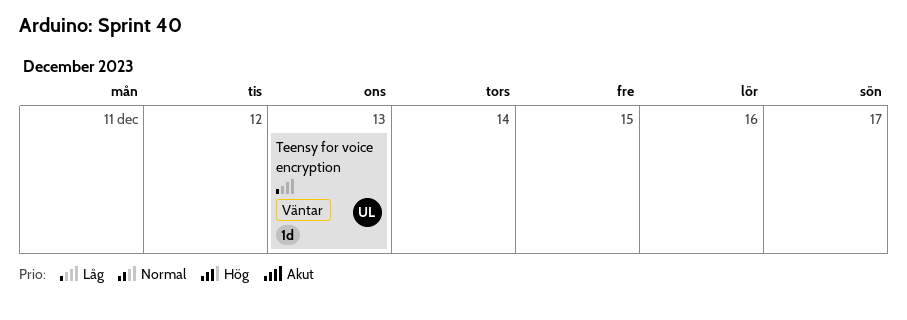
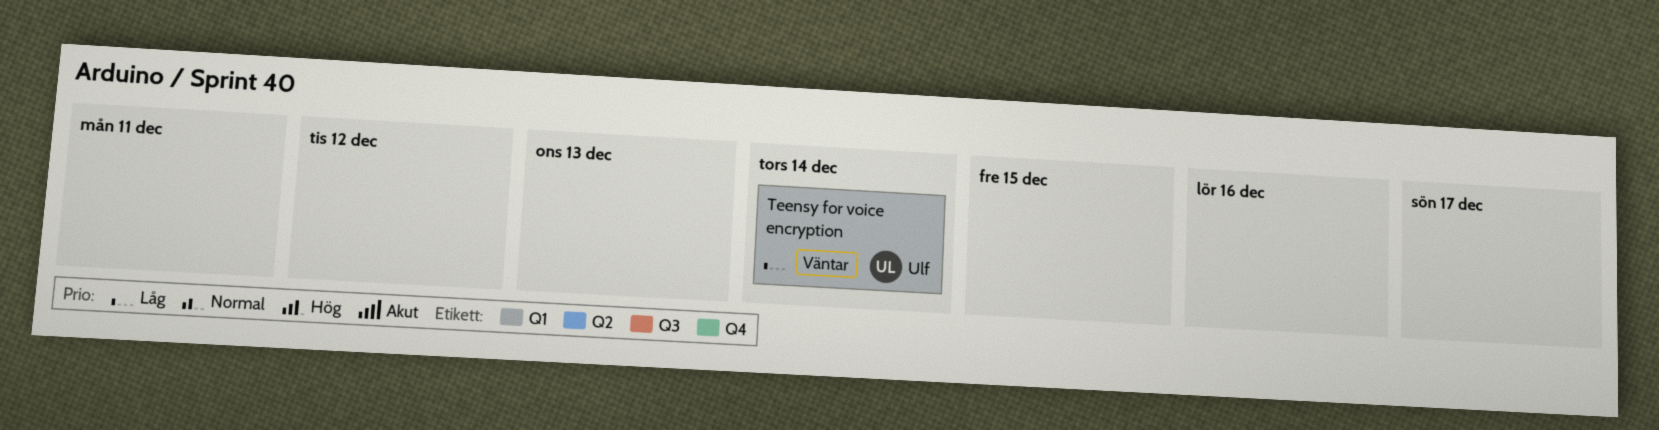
Teensy for voice encryption, due: Dec 13 -> Dec 14

